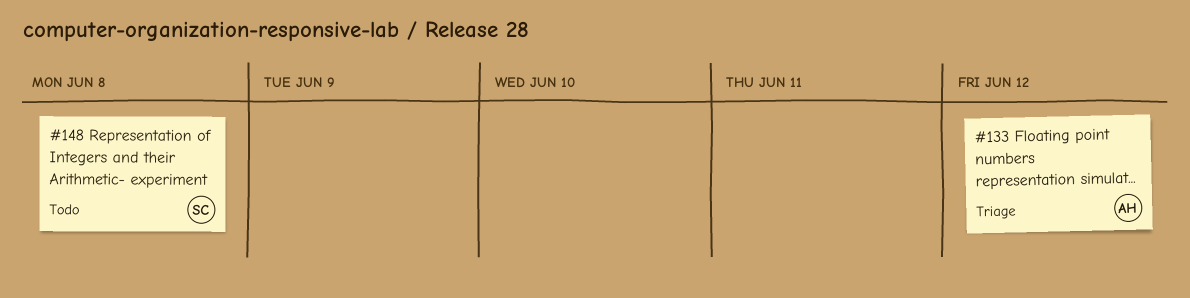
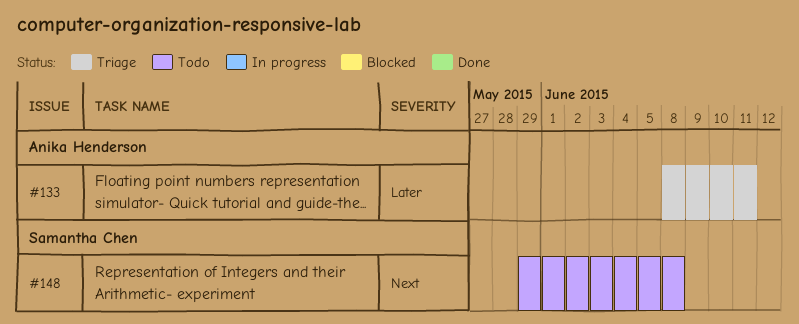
#133, due: Jun 12 -> Jun 11

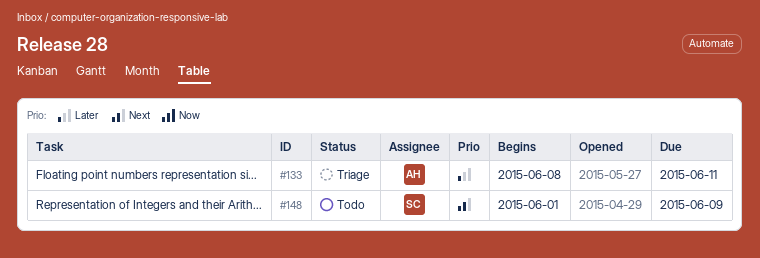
#148, start: May 29 -> Jun 1
#148, due: Jun 8 -> Jun 9

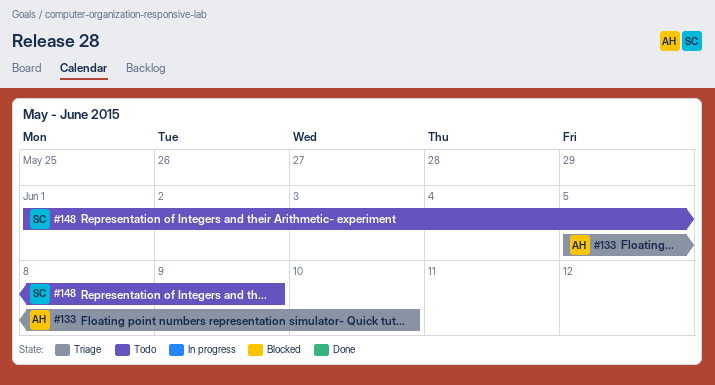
#133, start: Jun 8 -> Jun 5
#133, due: Jun 11 -> Jun 10

